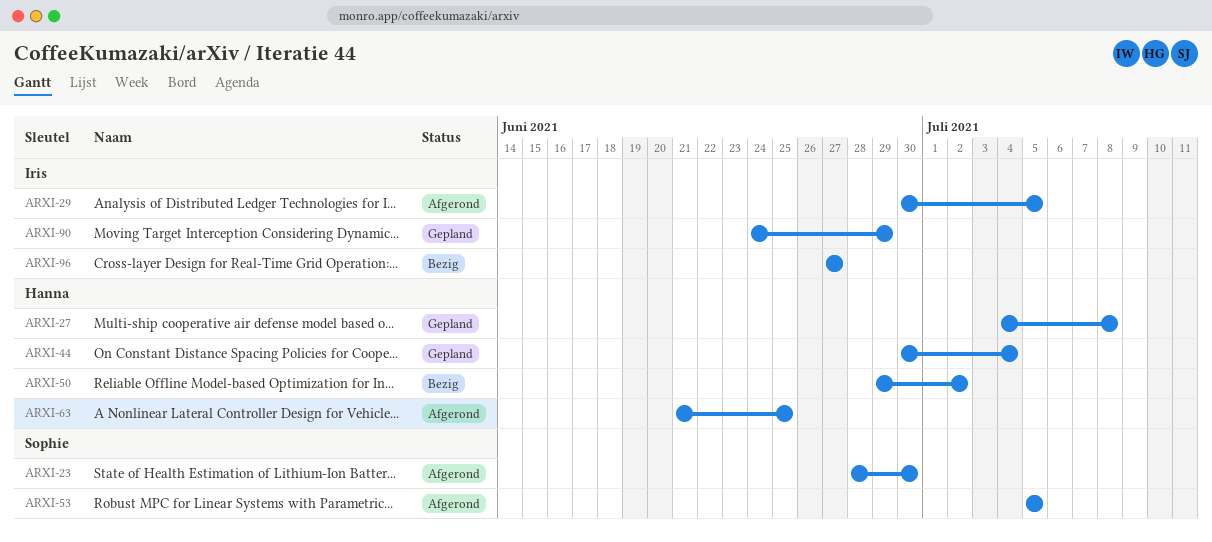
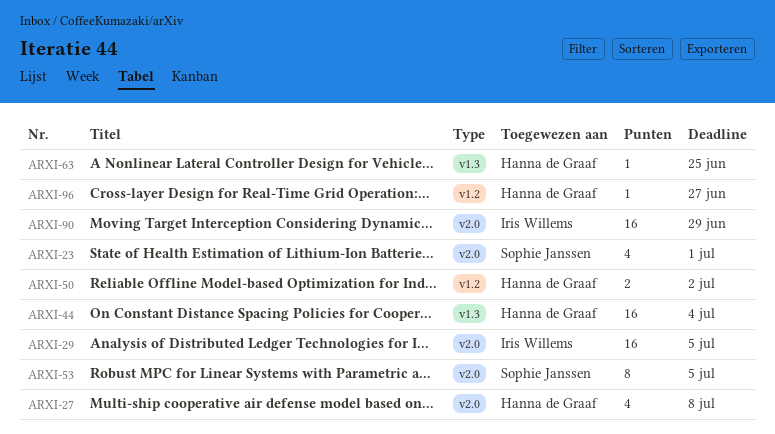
ARXI-23, due: Jun 30 -> Jul 1
ARXI-96, owner: Iris Willems -> Hanna de Graaf

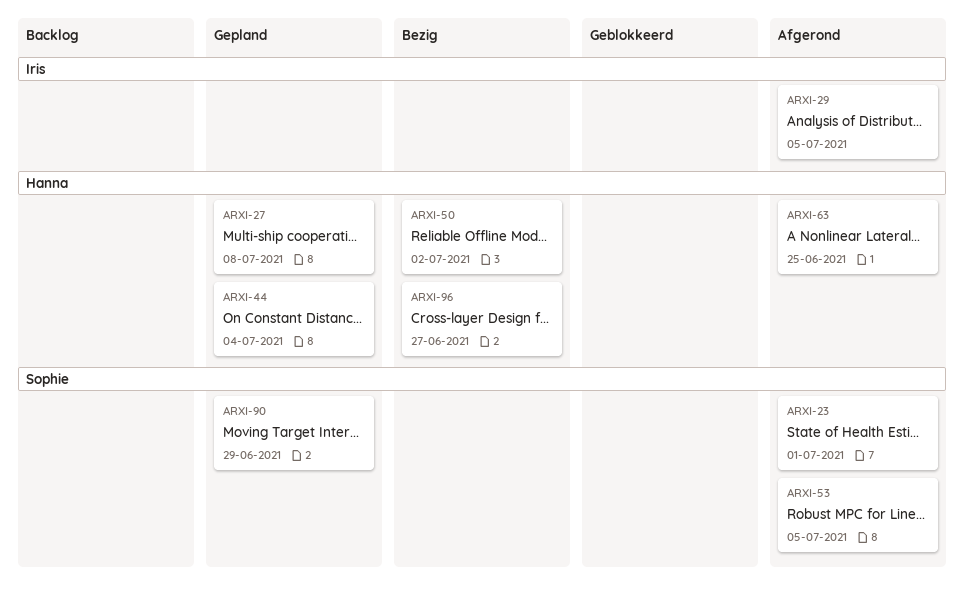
ARXI-90, owner: Iris Willems -> Sophie Janssen

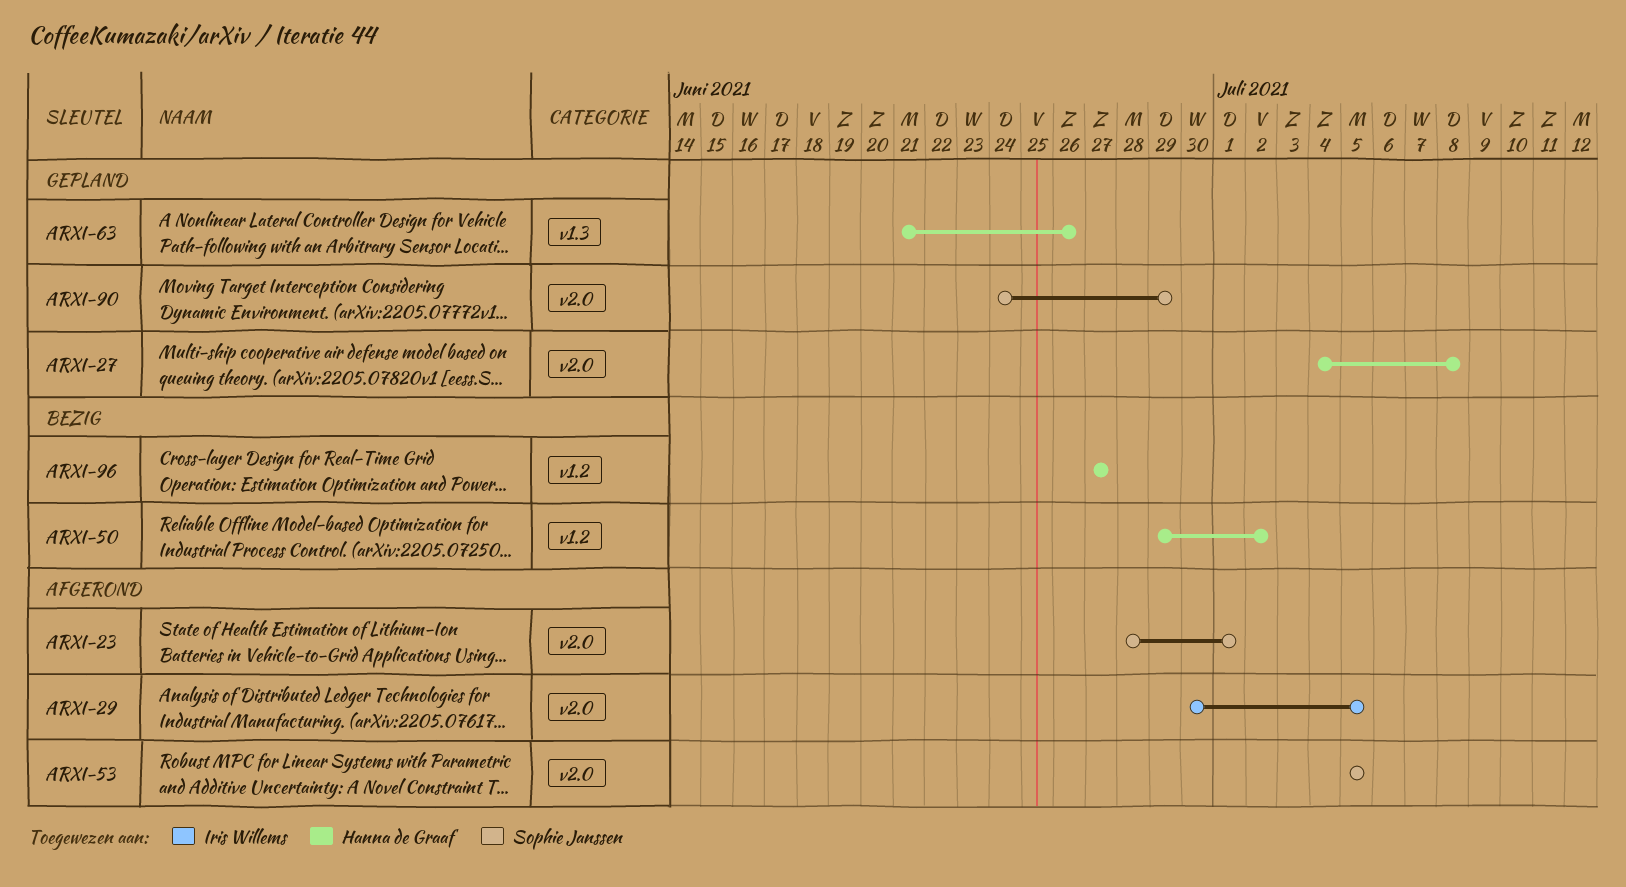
ARXI-44: present -> none
ARXI-63, status: Afgerond -> Gepland
ARXI-63, due: Jun 25 -> Jun 26

